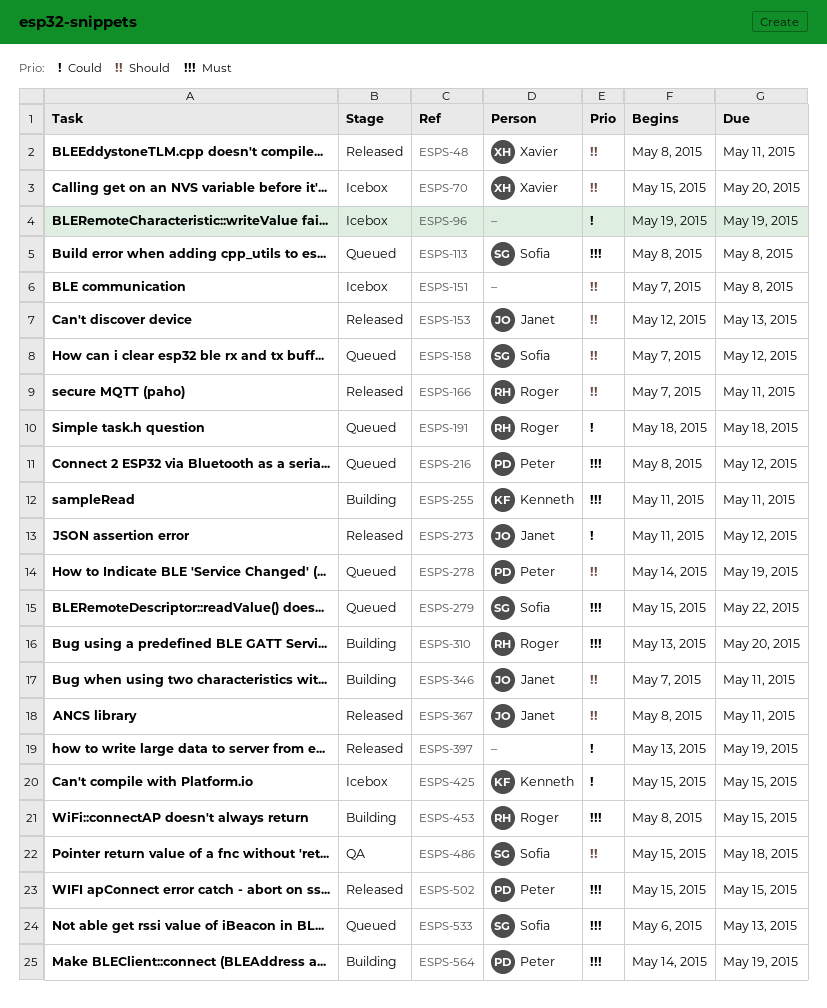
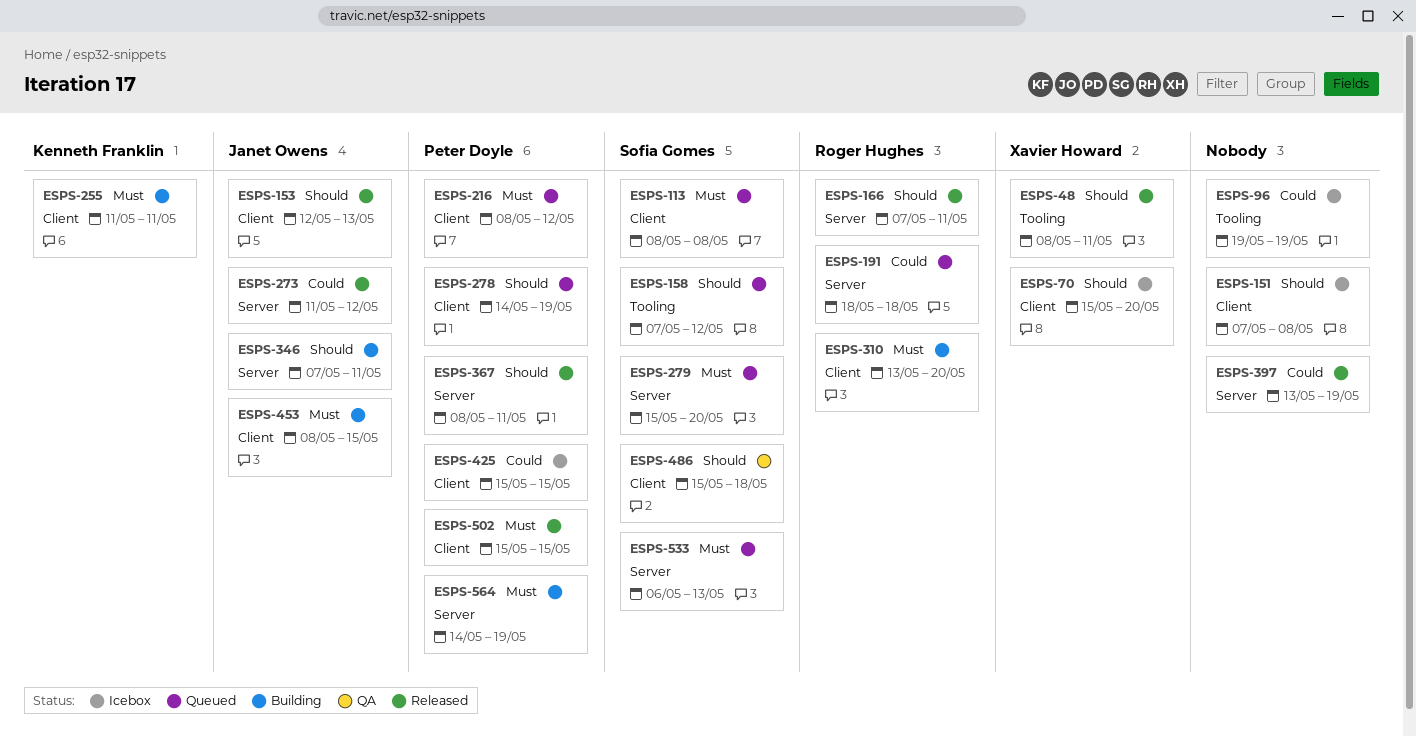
ESPS-279, due: May 22 -> May 20
ESPS-367, owner: Janet Owens -> Peter Doyle
ESPS-425, owner: Kenneth Franklin -> Peter Doyle
ESPS-453, owner: Roger Hughes -> Janet Owens

